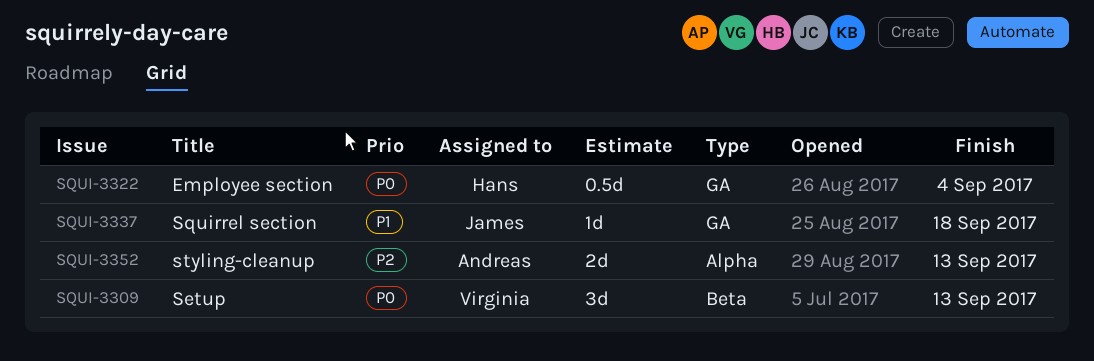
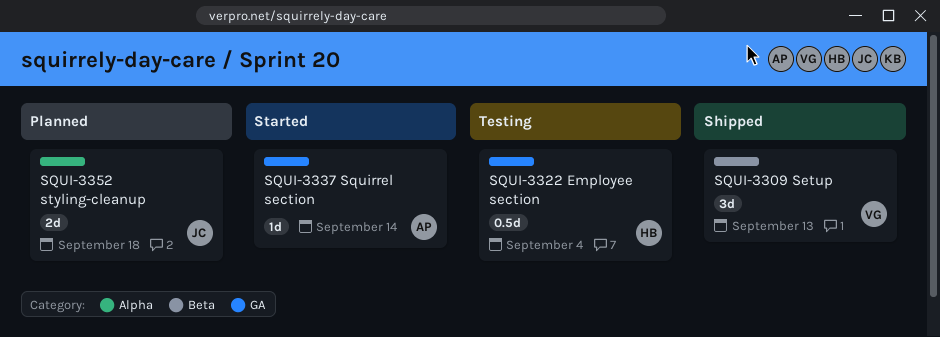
SQUI-3337, owner: James -> Andreas
SQUI-3337, due: Sep 18 -> Sep 14
SQUI-3352, owner: Andreas -> James
SQUI-3352, due: Sep 13 -> Sep 18

